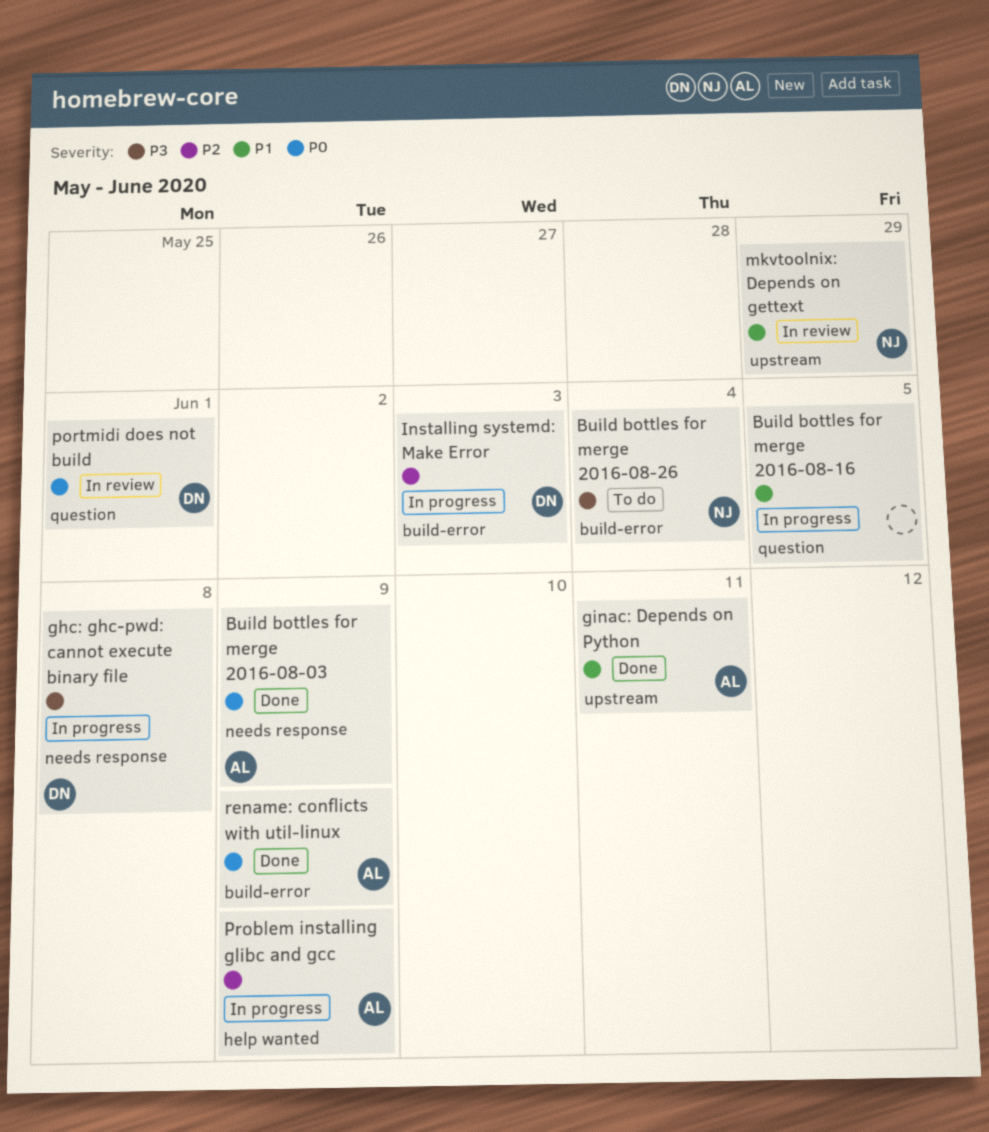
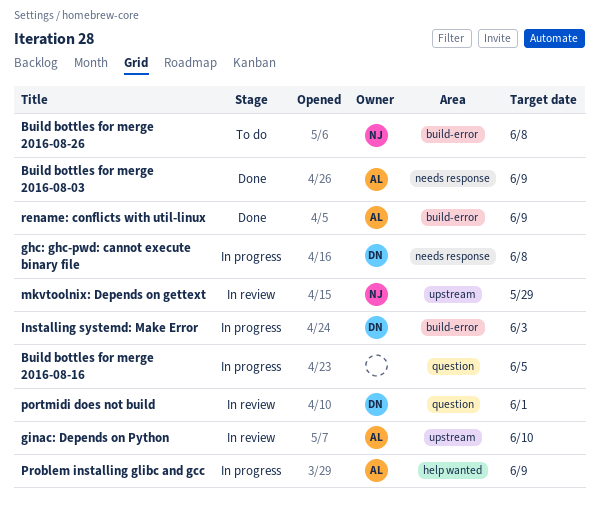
Build bottles for merge 2016-08-26, due: Jun 4 -> Jun 8
ginac: Depends on Python, status: Done -> In review
ginac: Depends on Python, due: Jun 11 -> Jun 10

